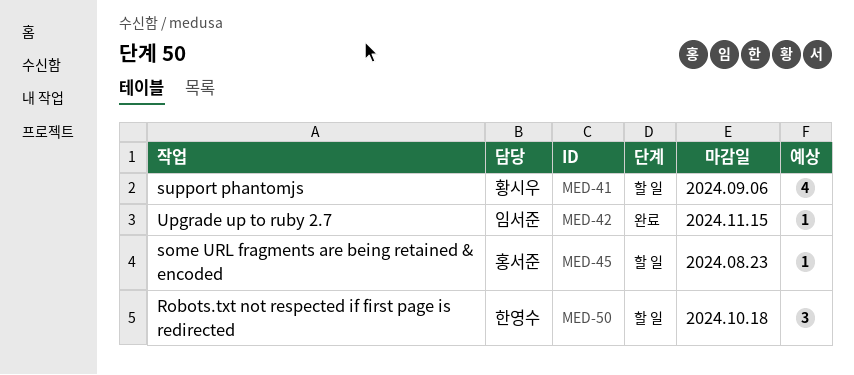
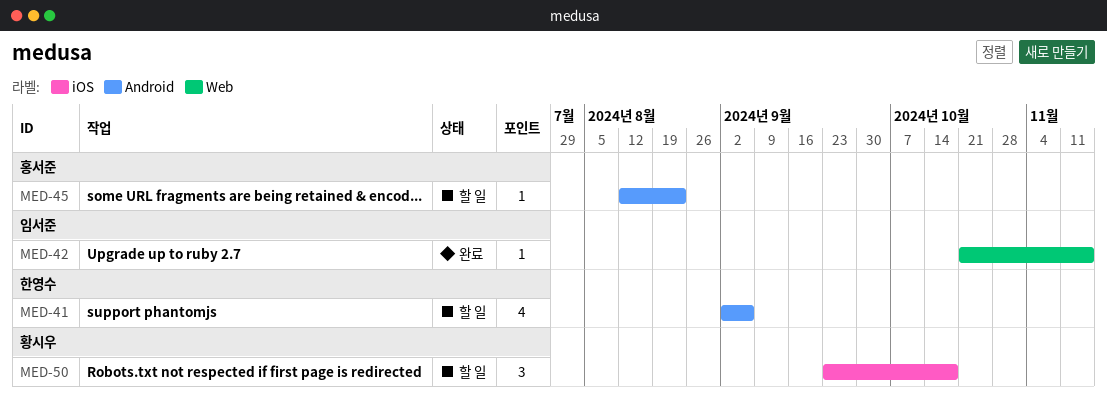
MED-41, owner: 황시우 -> 한영수
MED-50, owner: 한영수 -> 황시우

